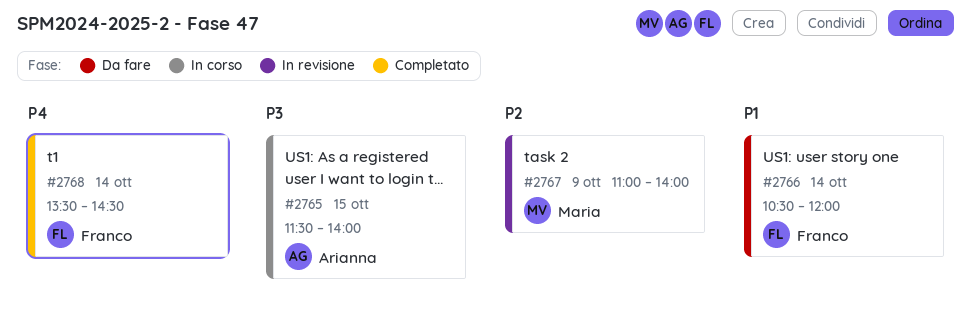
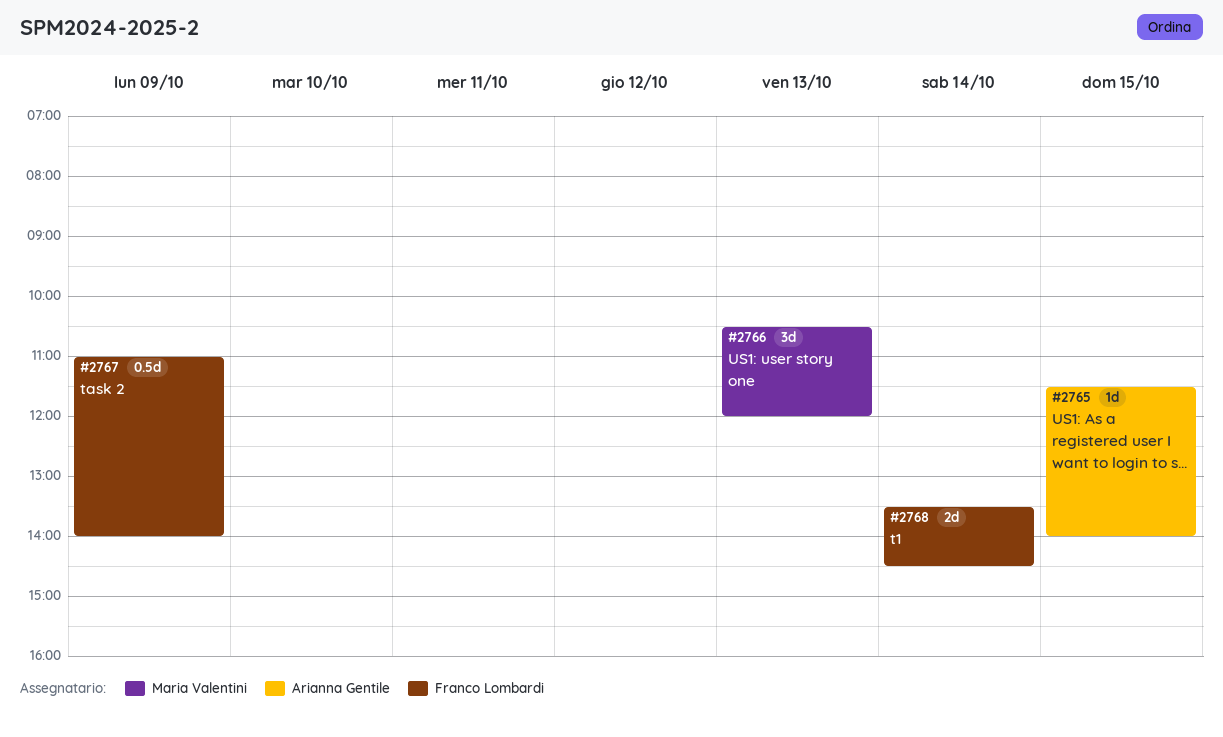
#2766, owner: Franco Lombardi -> Maria Valentini
#2766, day: Oct 14 -> Oct 13
#2767, owner: Maria Valentini -> Franco Lombardi

